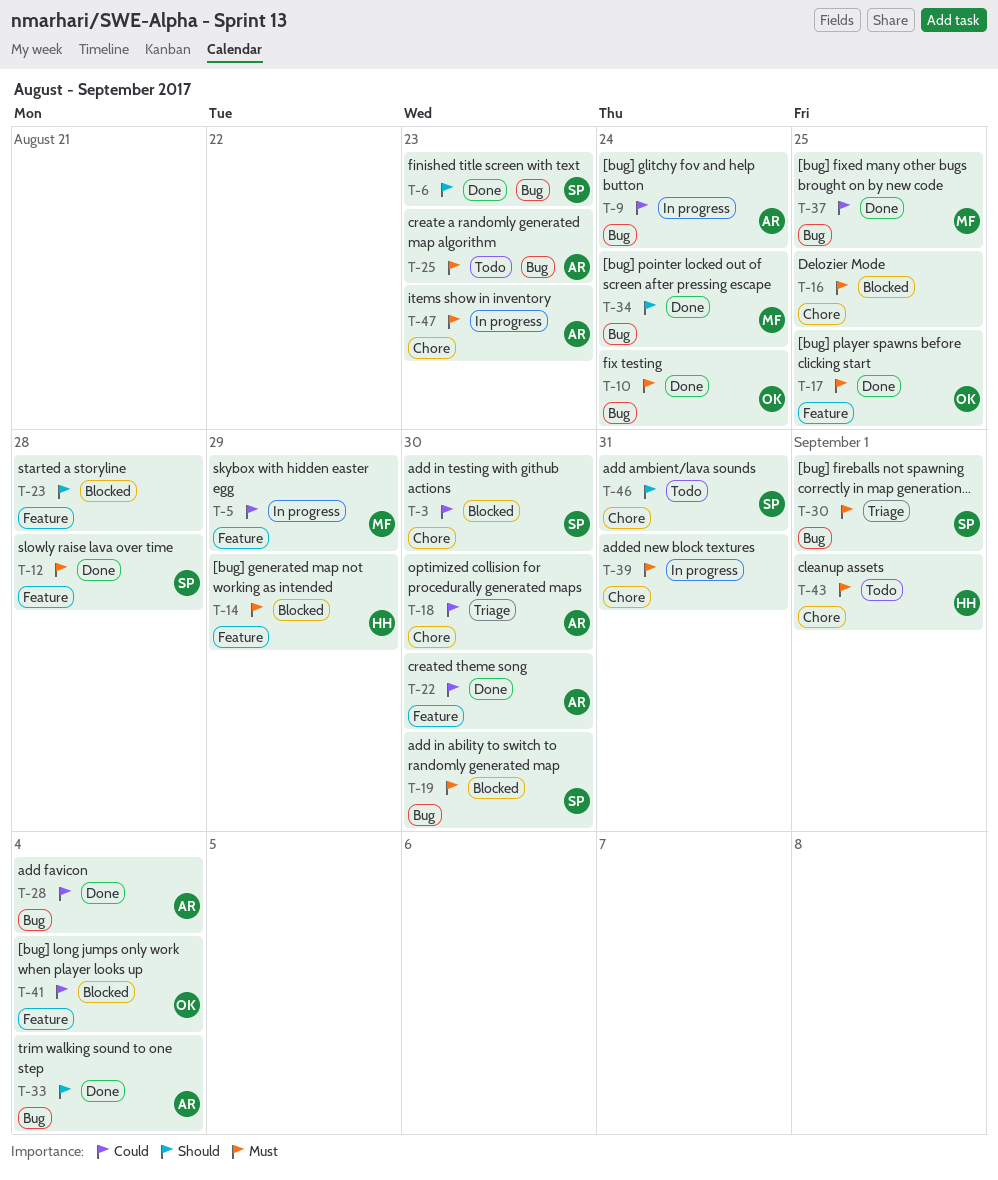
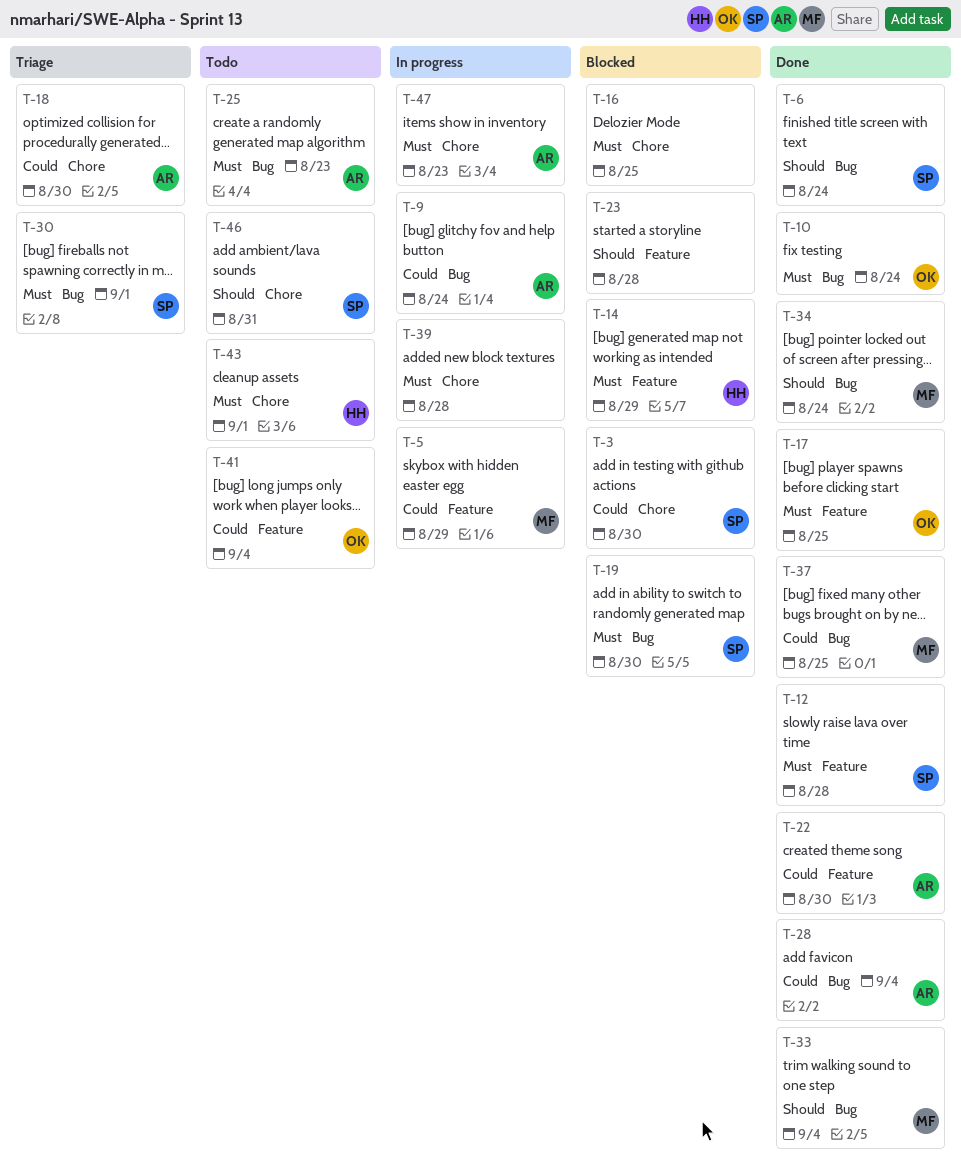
T-6, due: Aug 23 -> Aug 24
T-33, owner: AR -> MF
T-39, due: Aug 31 -> Aug 28
T-41, status: Blocked -> Todo

